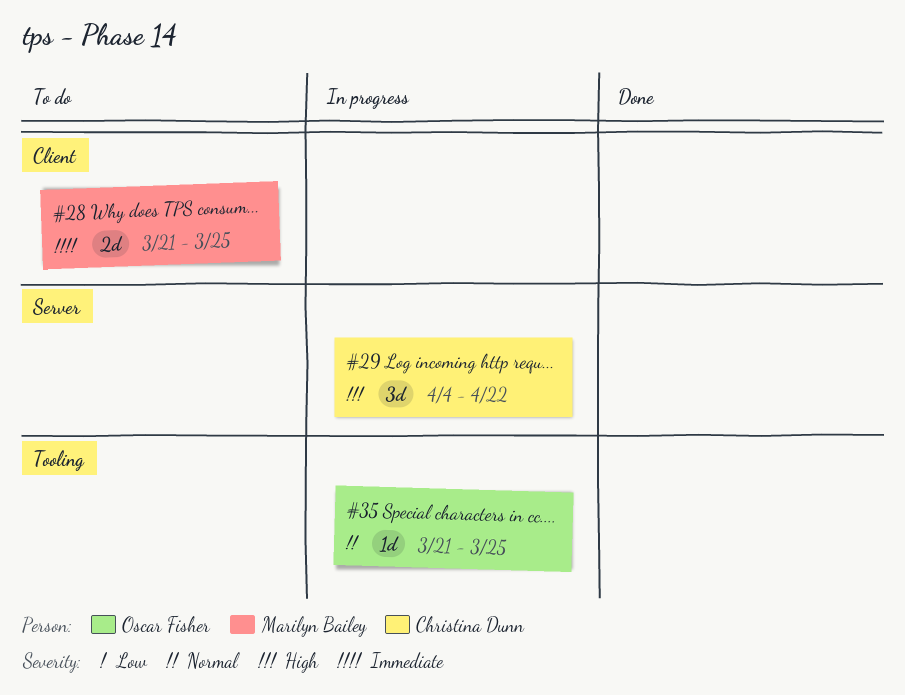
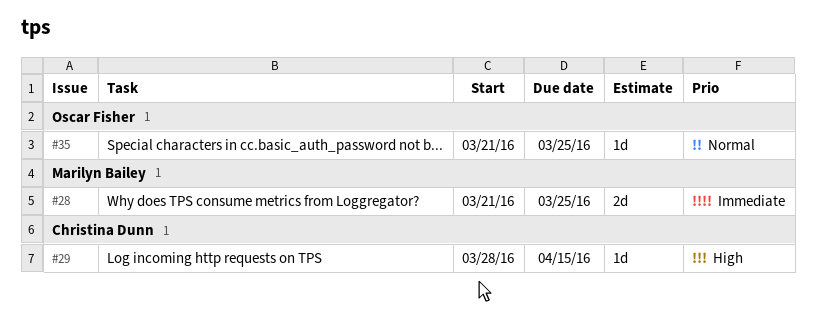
#29, estimate: 3d -> 1d
#29, start: Apr 4 -> Mar 28
#29, due: Apr 22 -> Apr 15

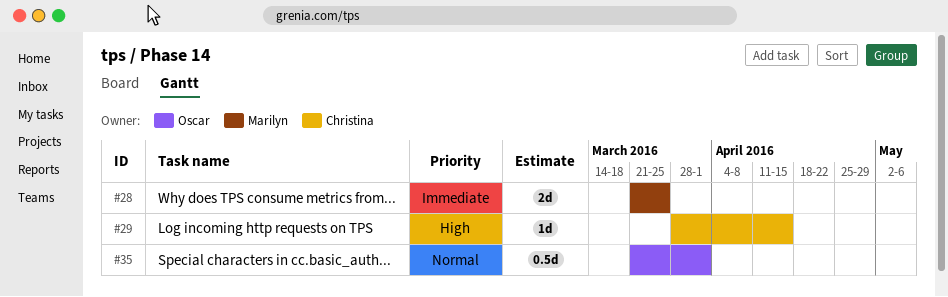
#35, estimate: 1d -> 0.5d
#35, due: Mar 25 -> Apr 1

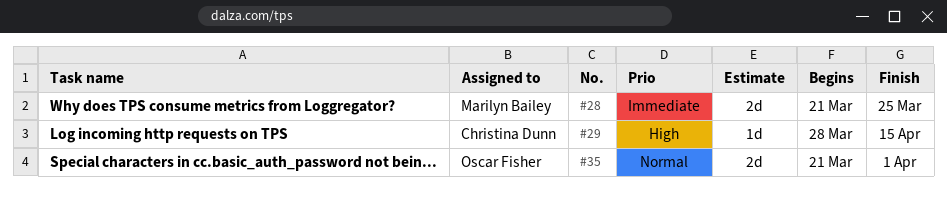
#35, estimate: 0.5d -> 2d

